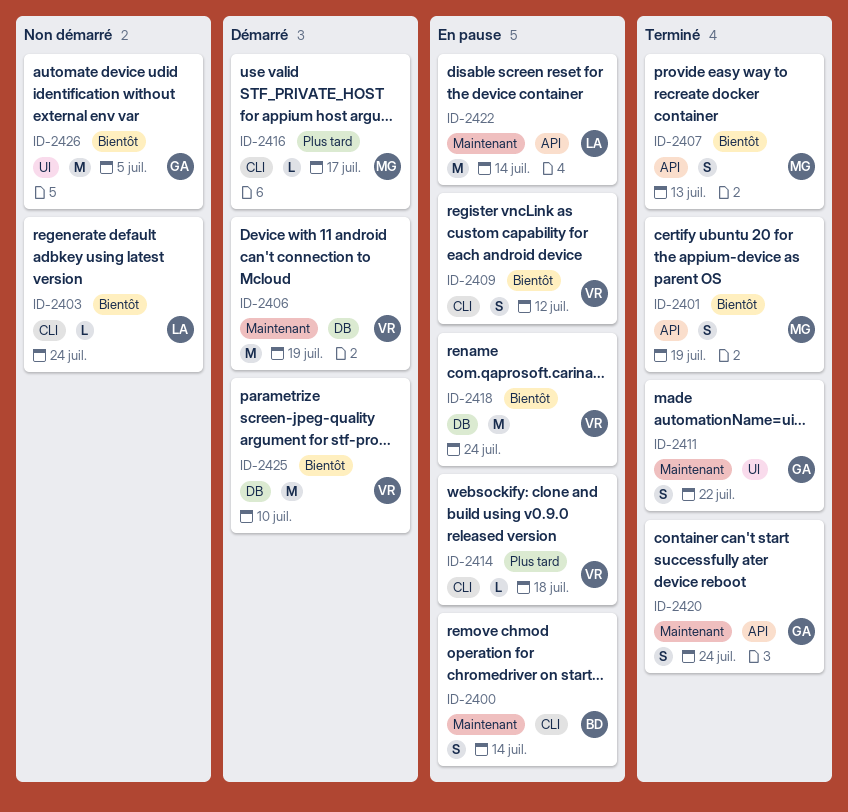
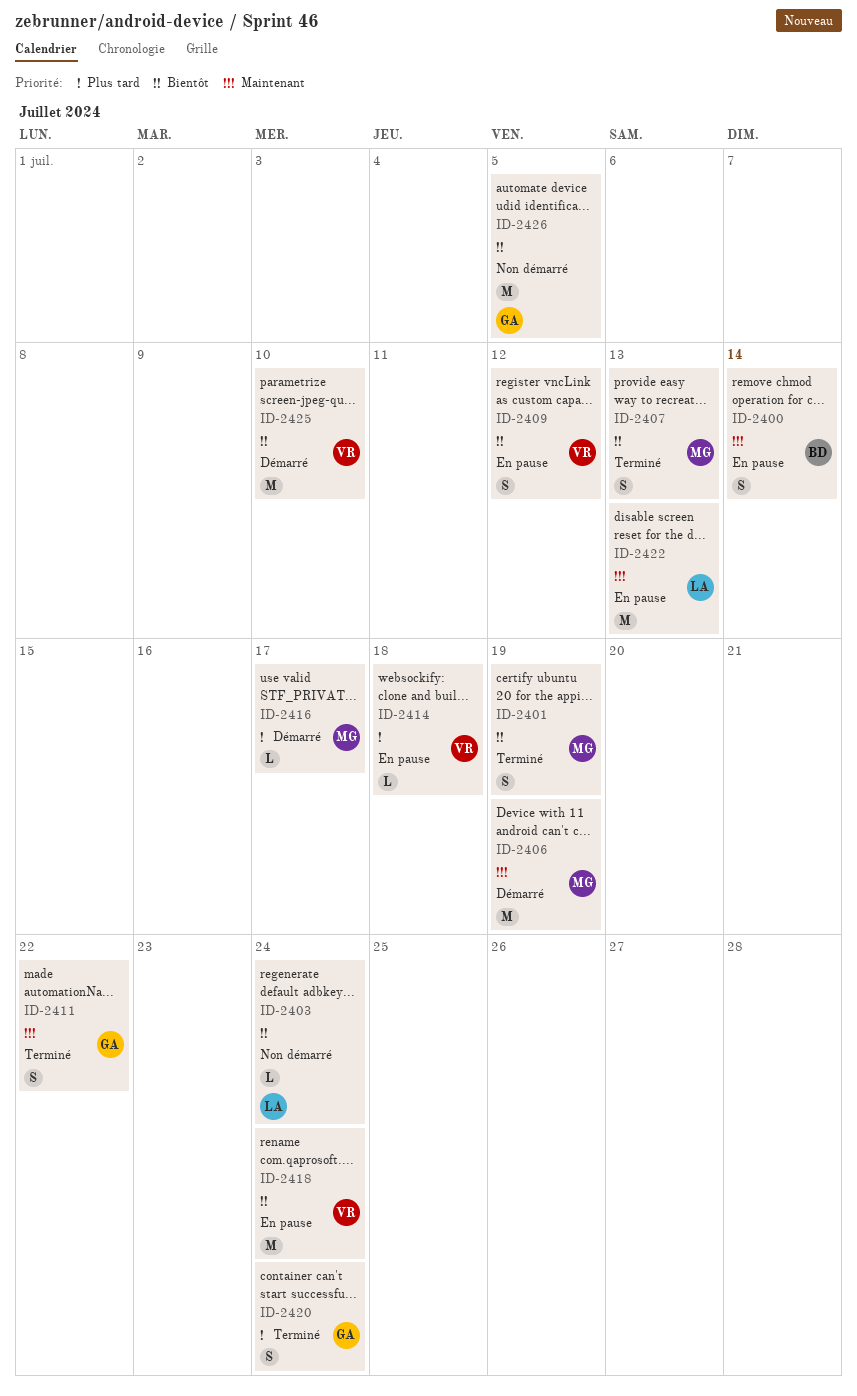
ID-2406, owner: VR -> MG
ID-2420, priority: Maintenant -> Plus tard
ID-2422, due: Jul 14 -> Jul 13

